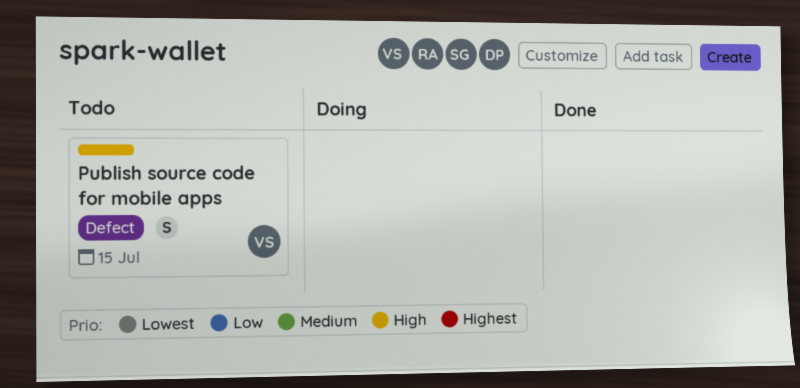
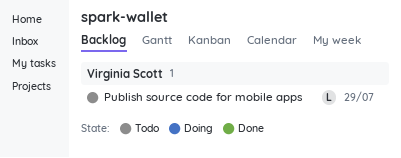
Publish source code for mobile apps, estimate: S -> L
Publish source code for mobile apps, due: Jul 15 -> Jul 29

